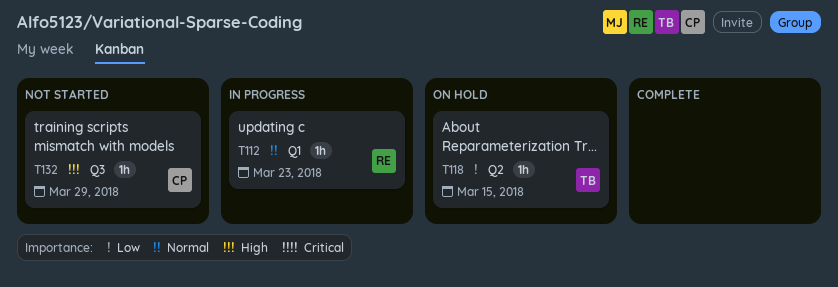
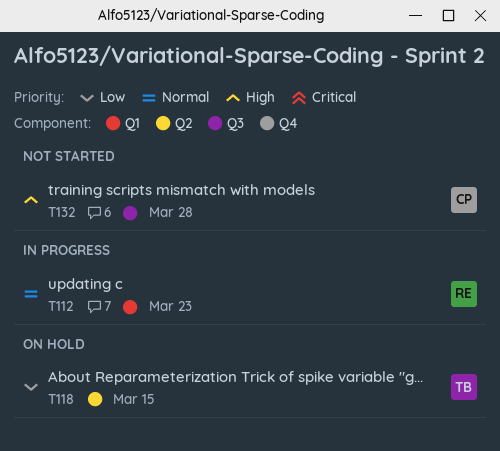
T132, due: Mar 29 -> Mar 28

